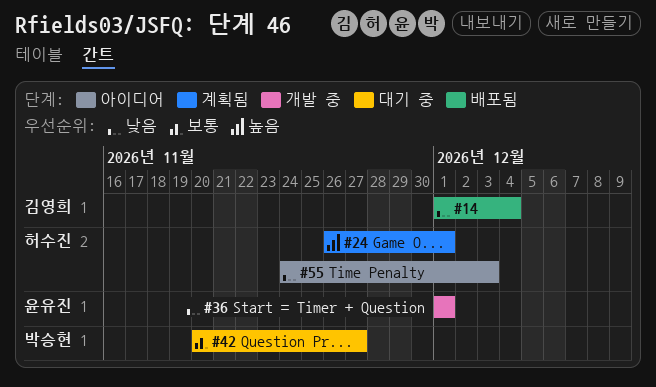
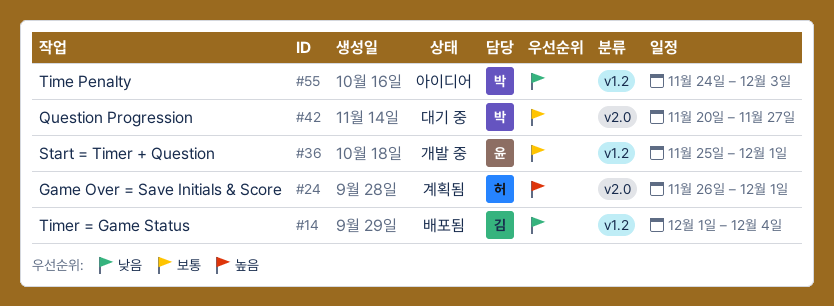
#36, priority: 낮음 -> 보통
#36, start: Dec 1 -> Nov 25
#55, owner: 허수진 -> 박승현

